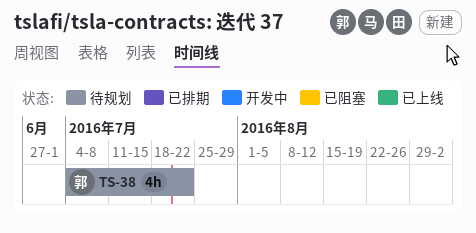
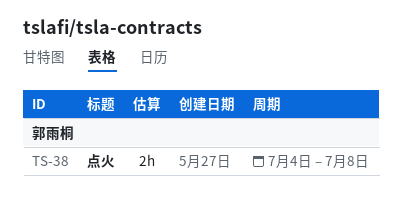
TS-38, estimate: 4h -> 2h
TS-38, due: Jul 22 -> Jul 8

